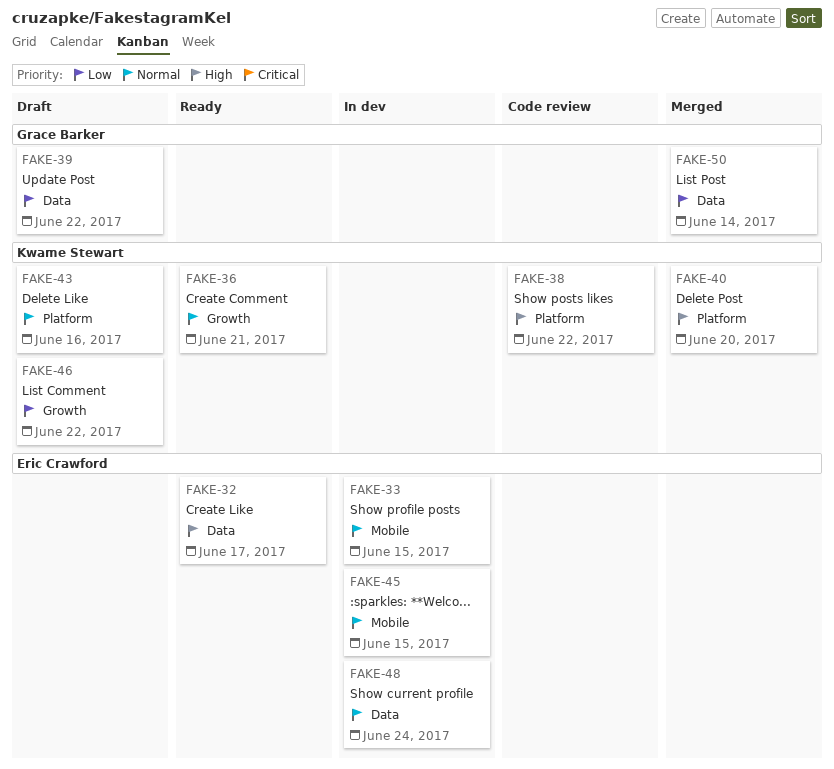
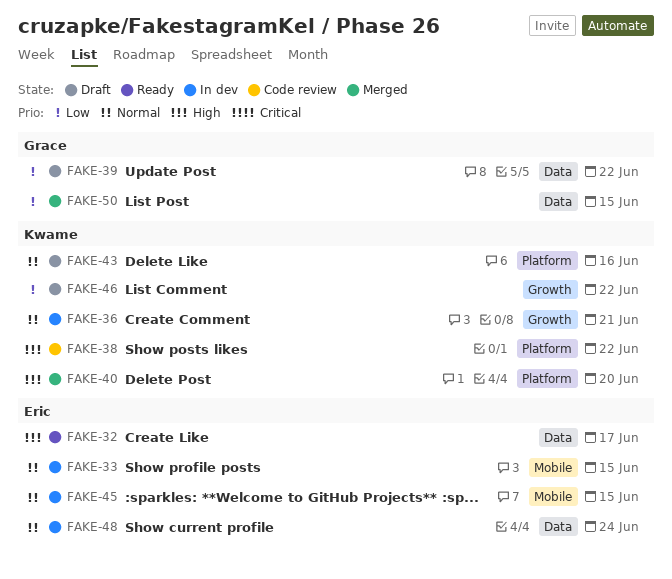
FAKE-36, status: Ready -> In dev
FAKE-50, due: Jun 14 -> Jun 15

